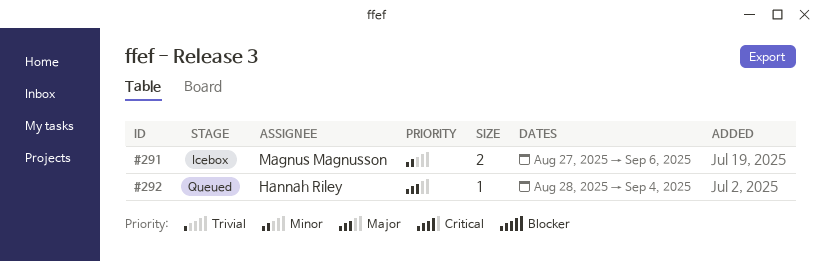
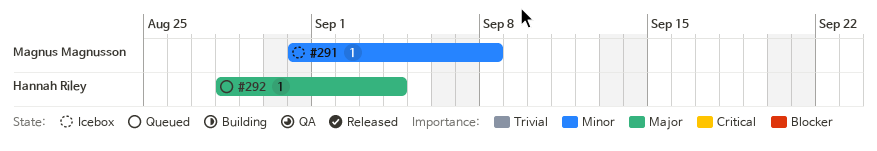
#291, estimate: 2 -> 1
#291, start: Aug 27 -> Aug 31
#291, due: Sep 6 -> Sep 8

